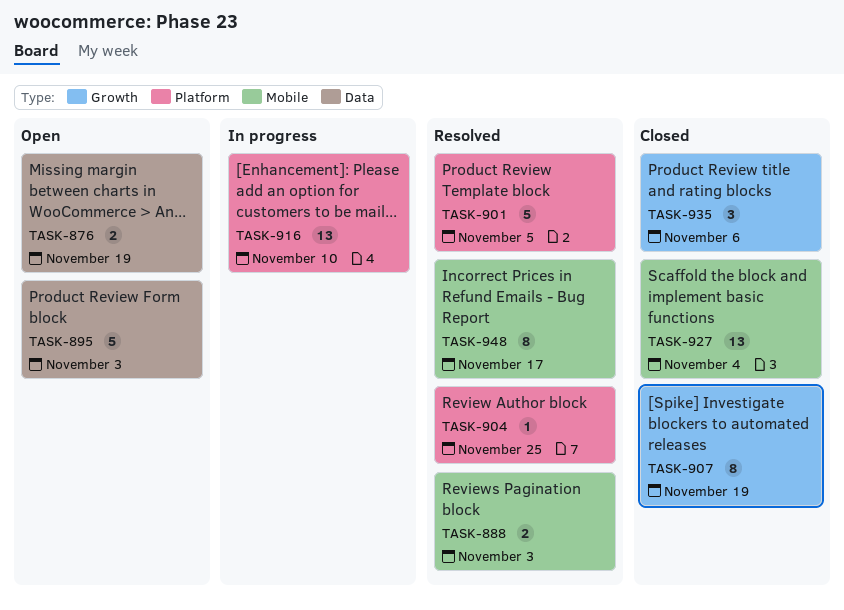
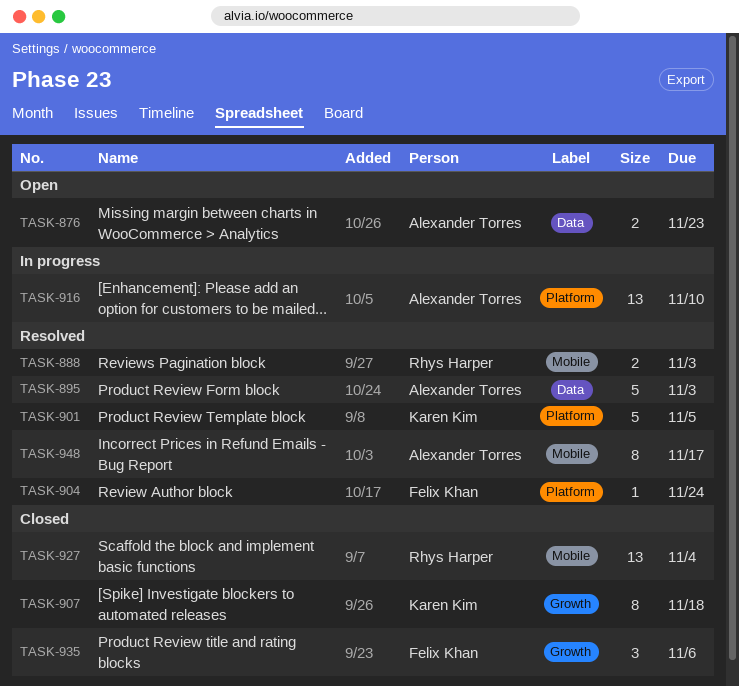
TASK-876, due: Nov 19 -> Nov 23
TASK-895, status: Open -> Resolved
TASK-904, due: Nov 25 -> Nov 24
TASK-907, due: Nov 19 -> Nov 18

